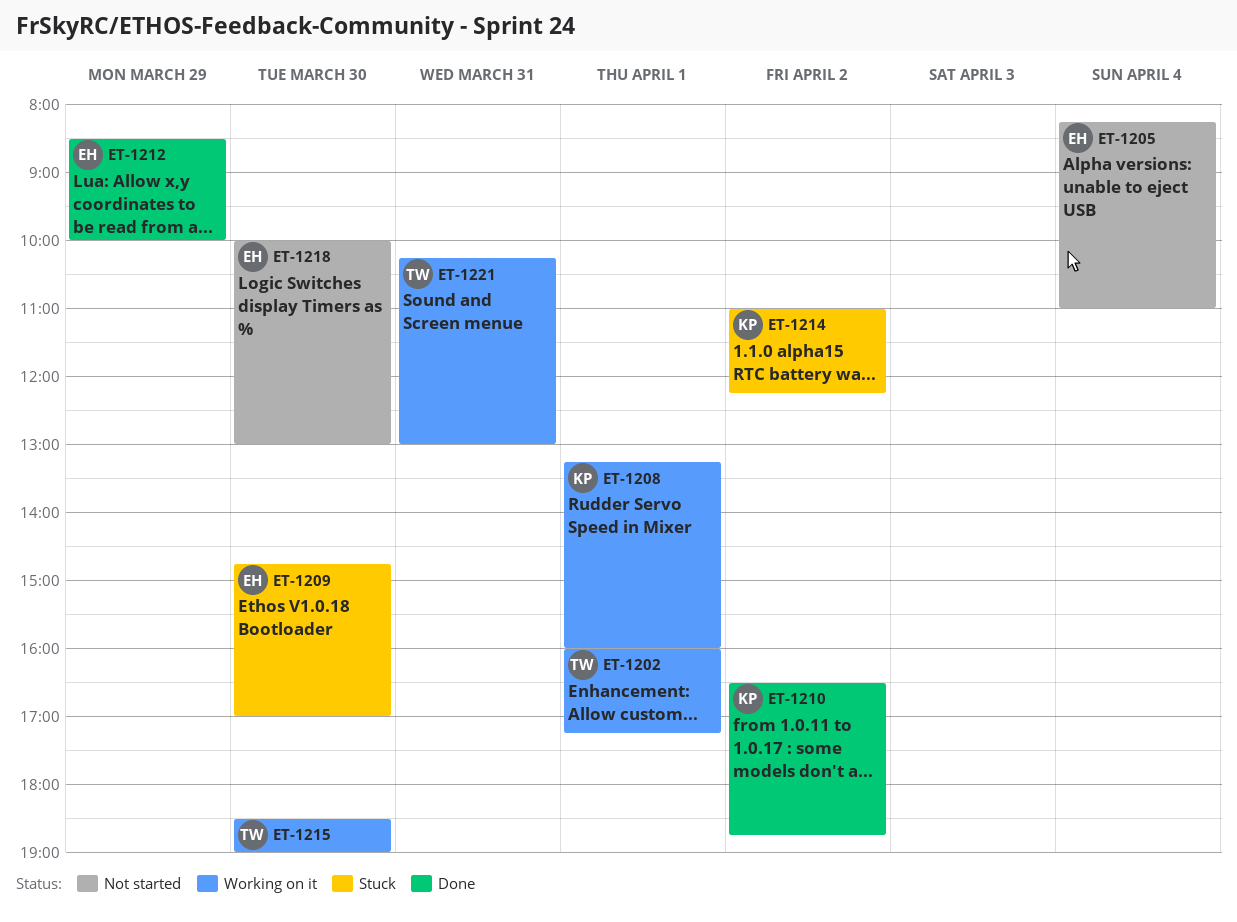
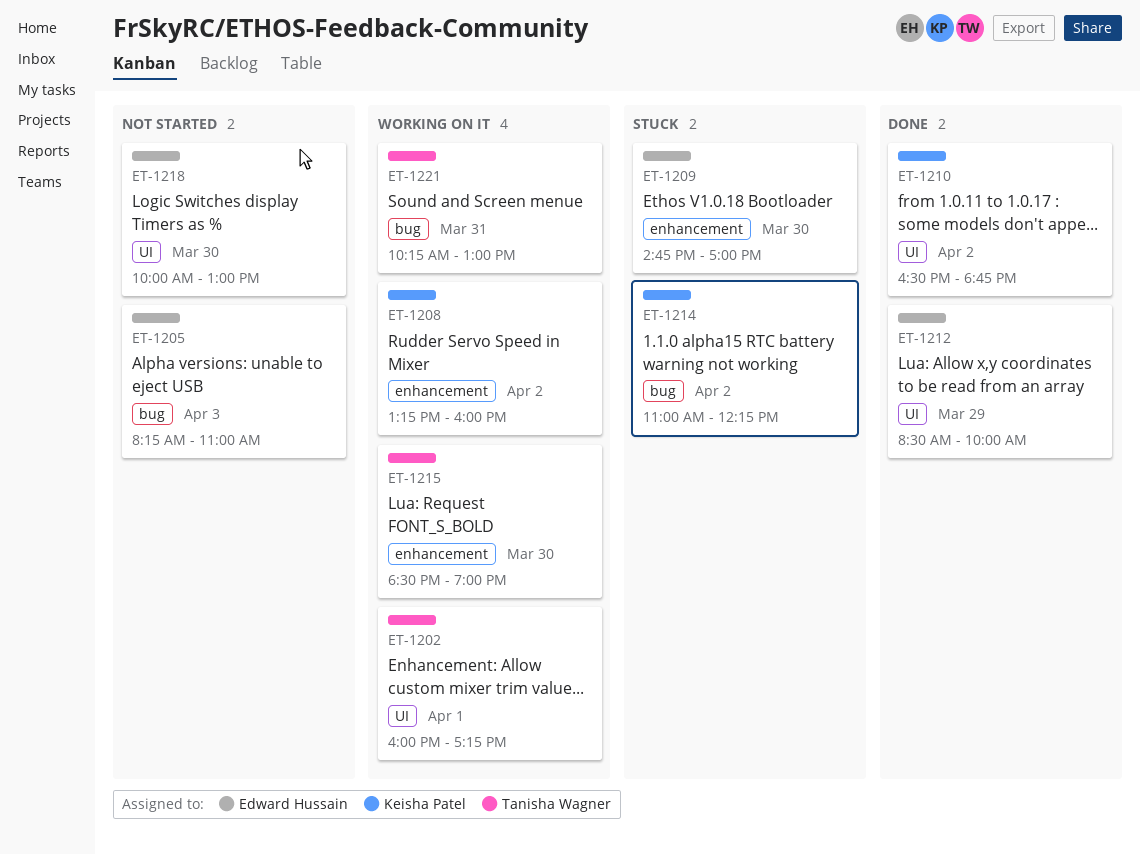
ET-1205, day: Apr 4 -> Apr 3
ET-1208, day: Apr 1 -> Apr 2

